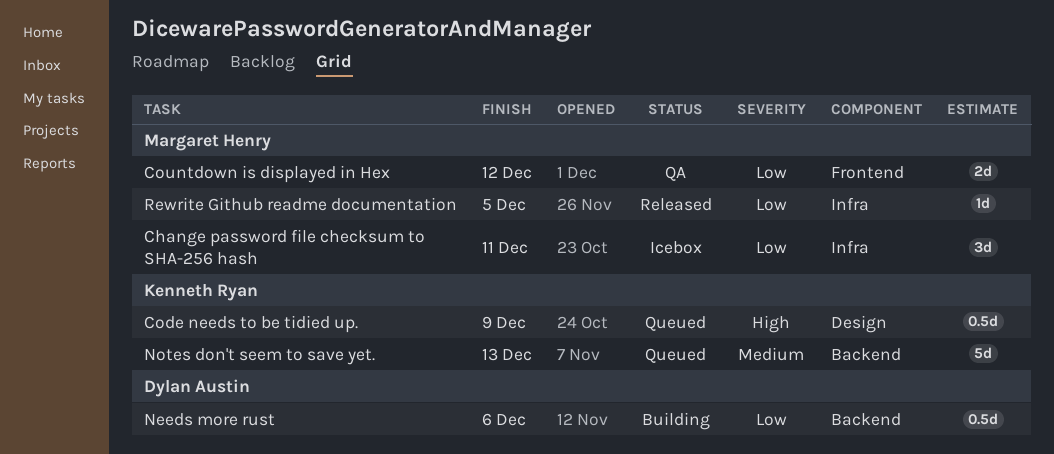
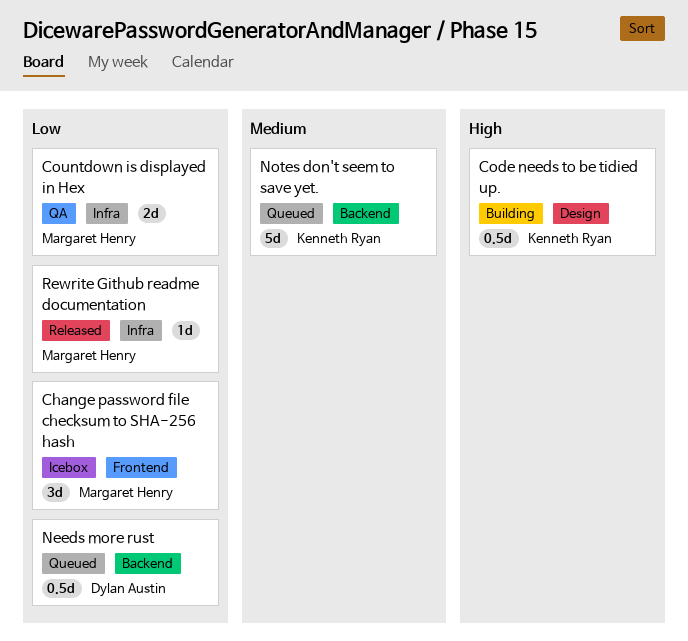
Change password file checksum to SHA-256 hash, label: Infra -> Frontend
Code needs to be tidied up., status: Queued -> Building
Countdown is displayed in Hex, label: Frontend -> Infra
Needs more rust, status: Building -> Queued

